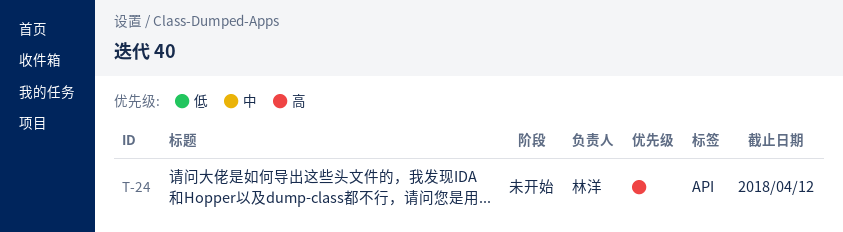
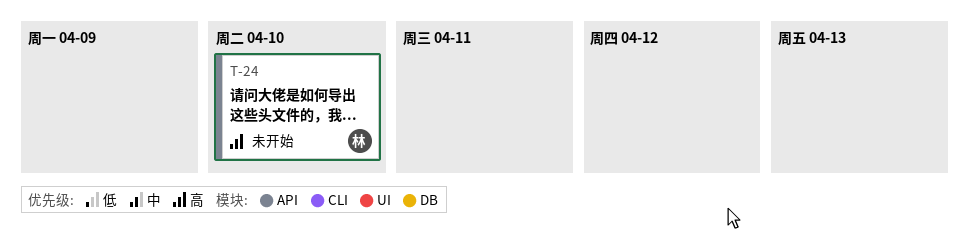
T-24, due: Apr 12 -> Apr 10

